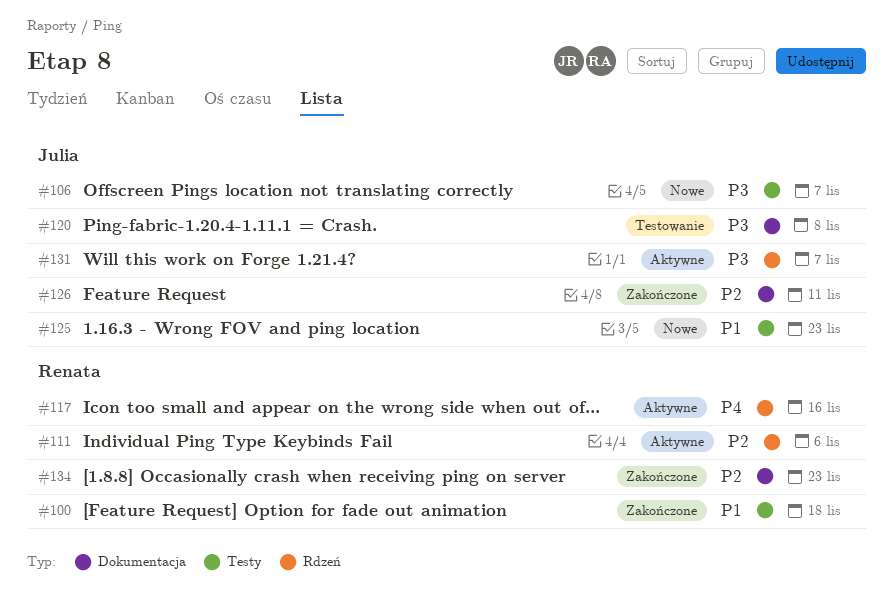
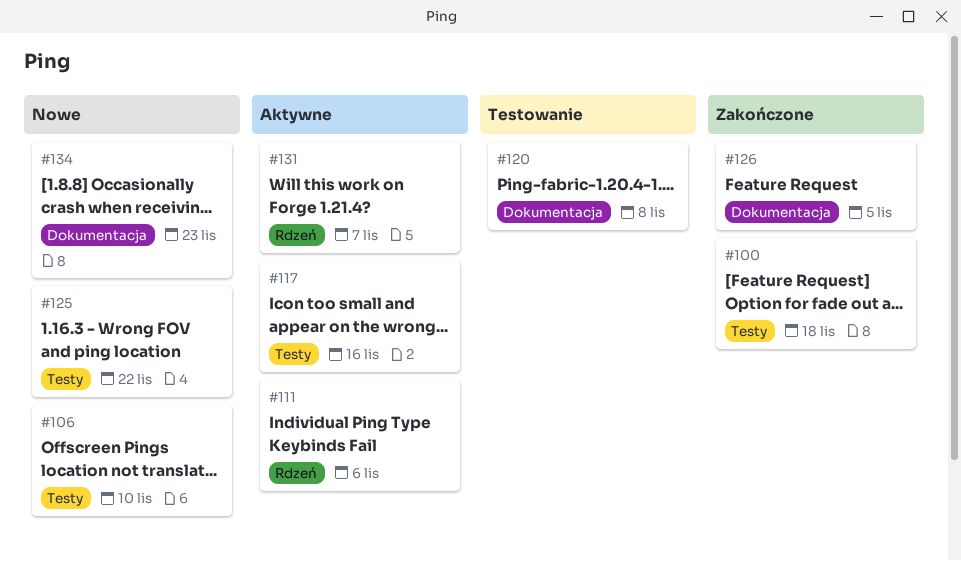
#106, due: Nov 7 -> Nov 10
#117, label: Rdzeń -> Testy
#125, due: Nov 23 -> Nov 22
#126, due: Nov 11 -> Nov 5
#134, status: Zakończone -> Nowe

